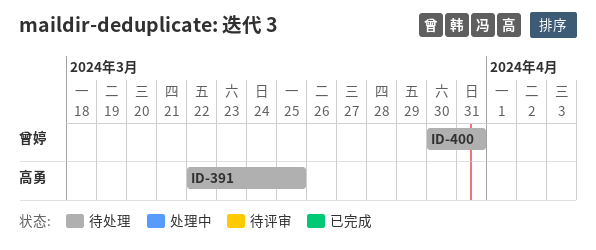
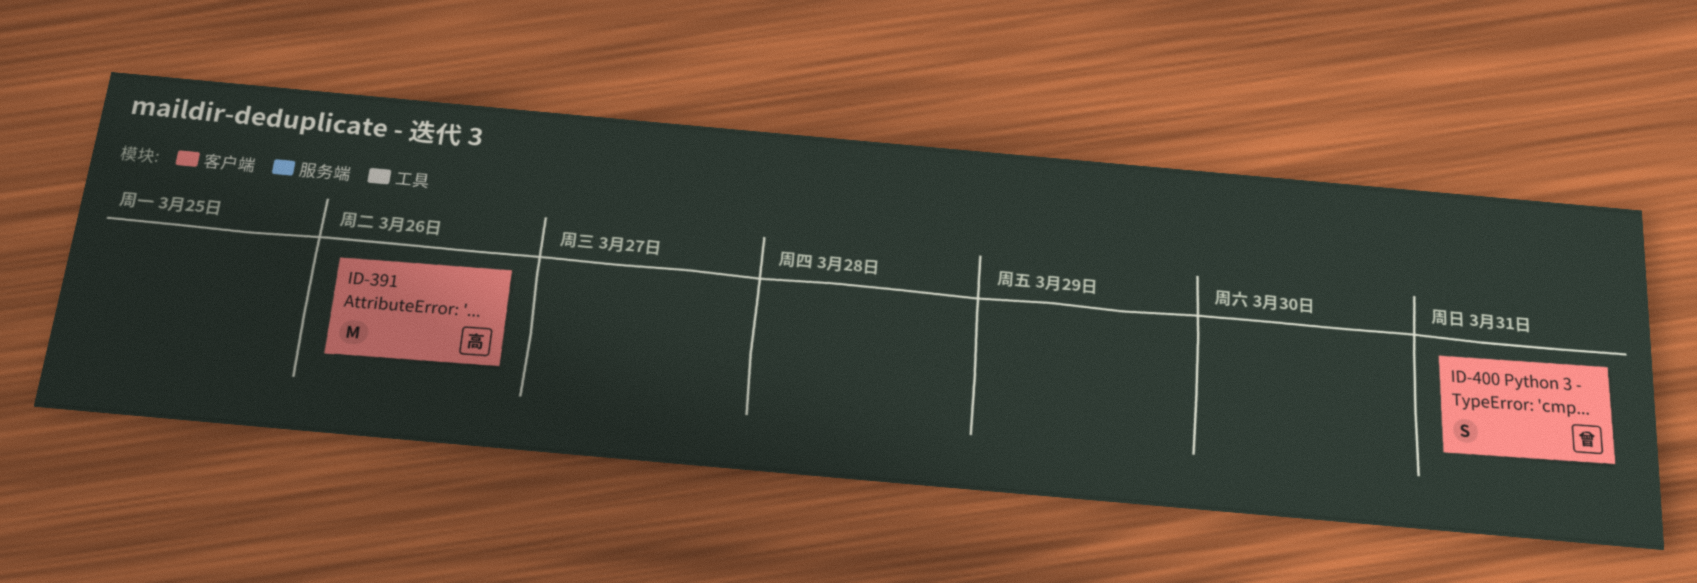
ID-391, due: Mar 25 -> Mar 26

